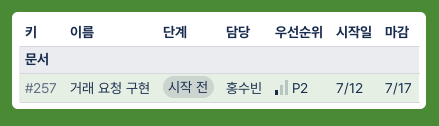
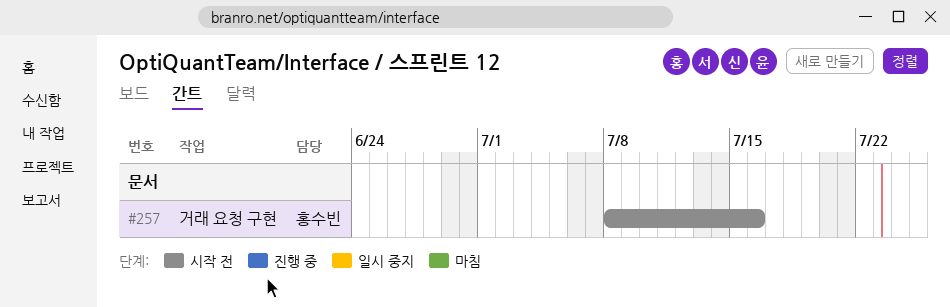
#257, start: Jul 12 -> Jul 8
#257, due: Jul 17 -> Jul 16

